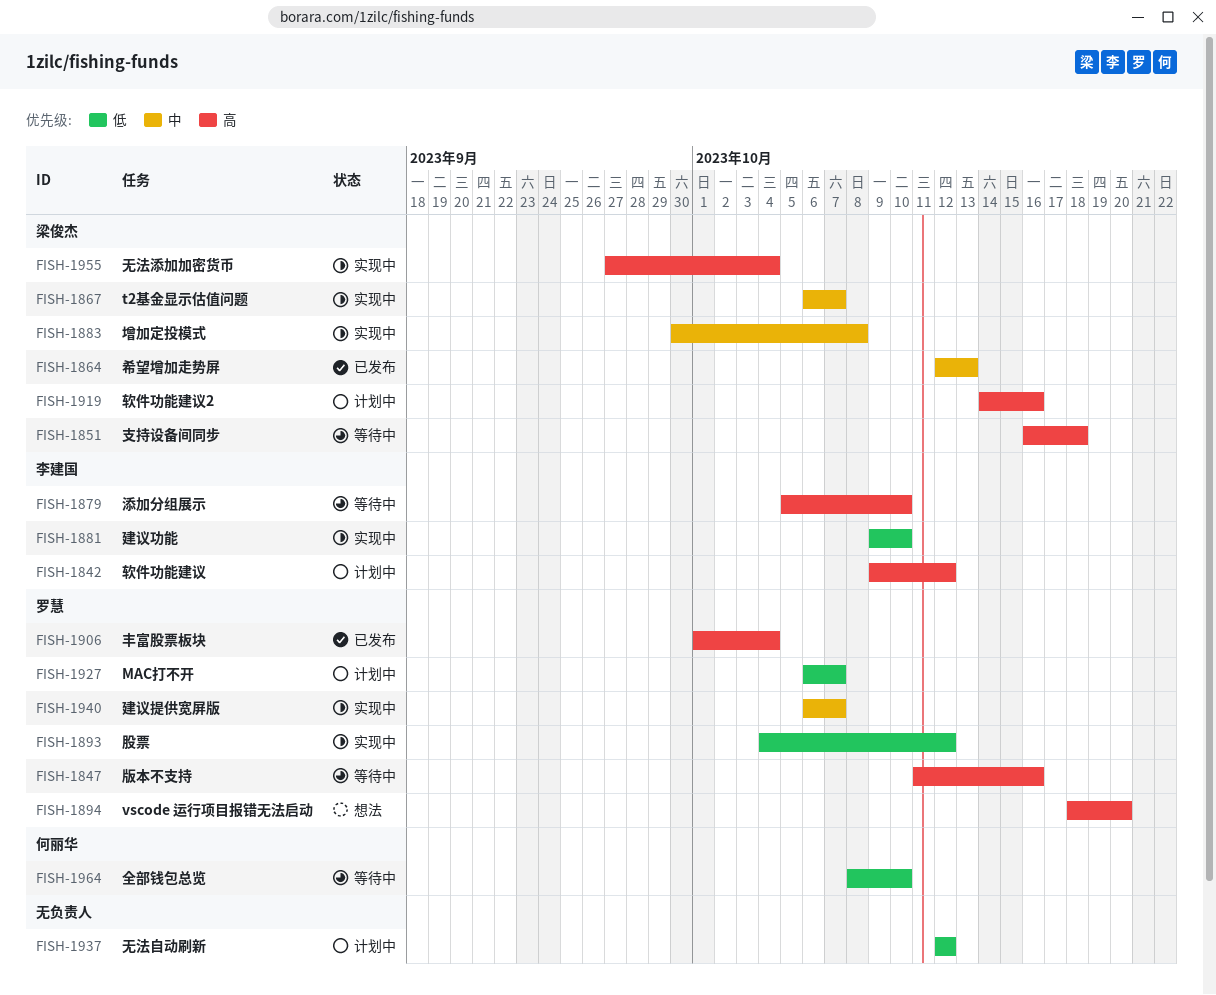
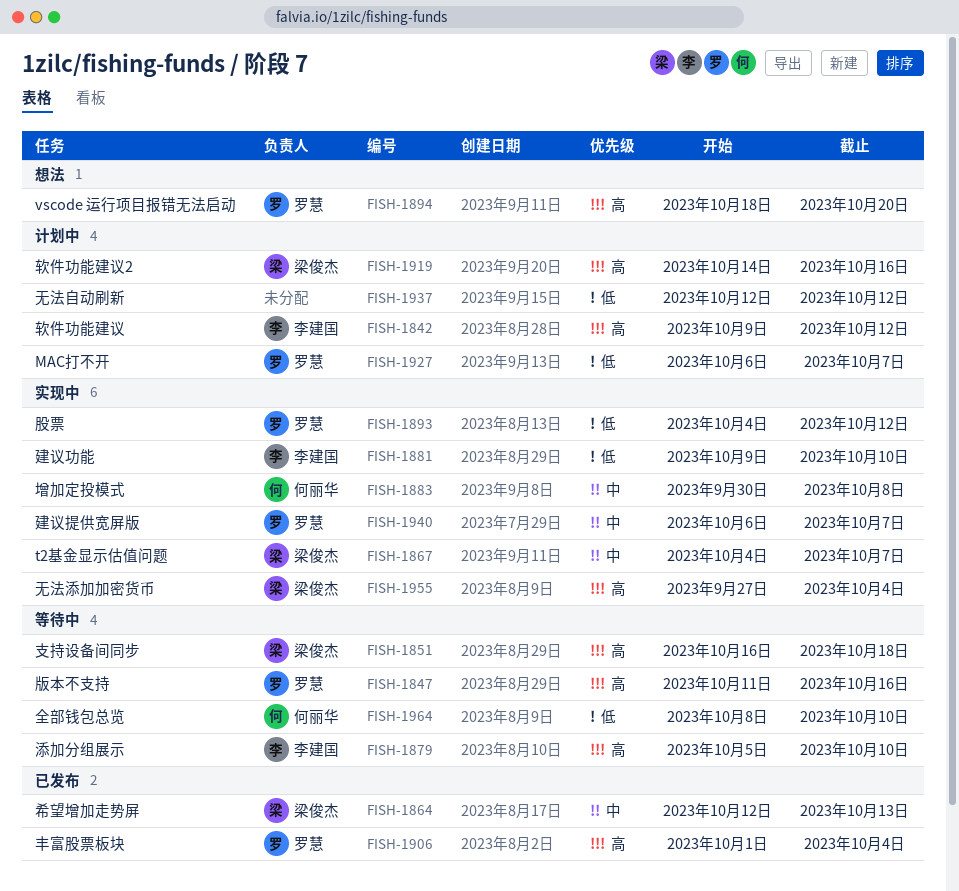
FISH-1867, start: Oct 6 -> Oct 4
FISH-1883, owner: 梁俊杰 -> 何丽华

